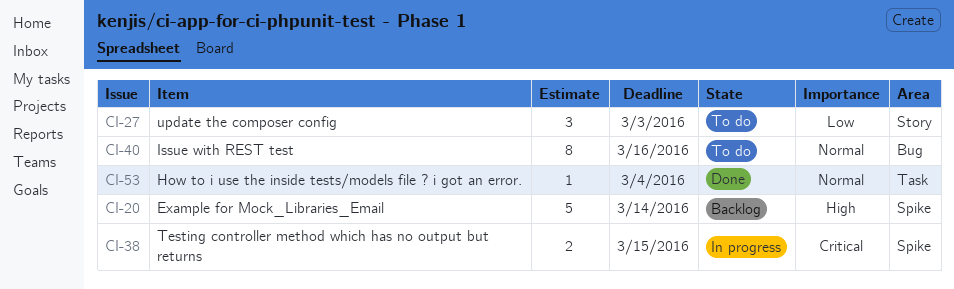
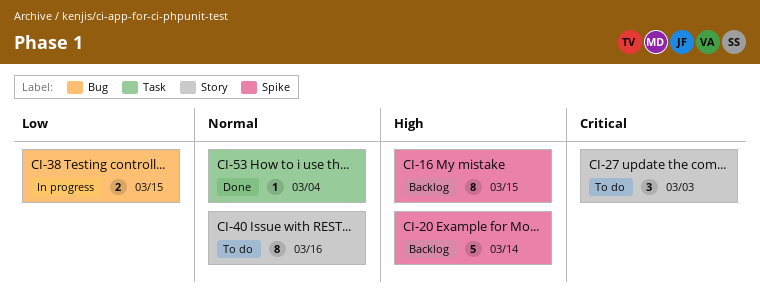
CI-16: none -> present
CI-27, priority: Low -> Critical
CI-38, priority: Critical -> Low
CI-38, label: Spike -> Bug
CI-40, label: Bug -> Story

